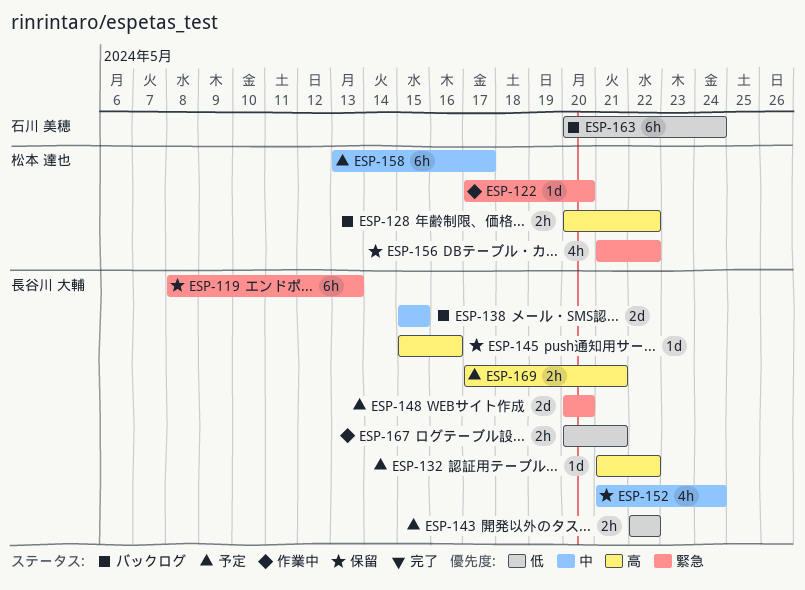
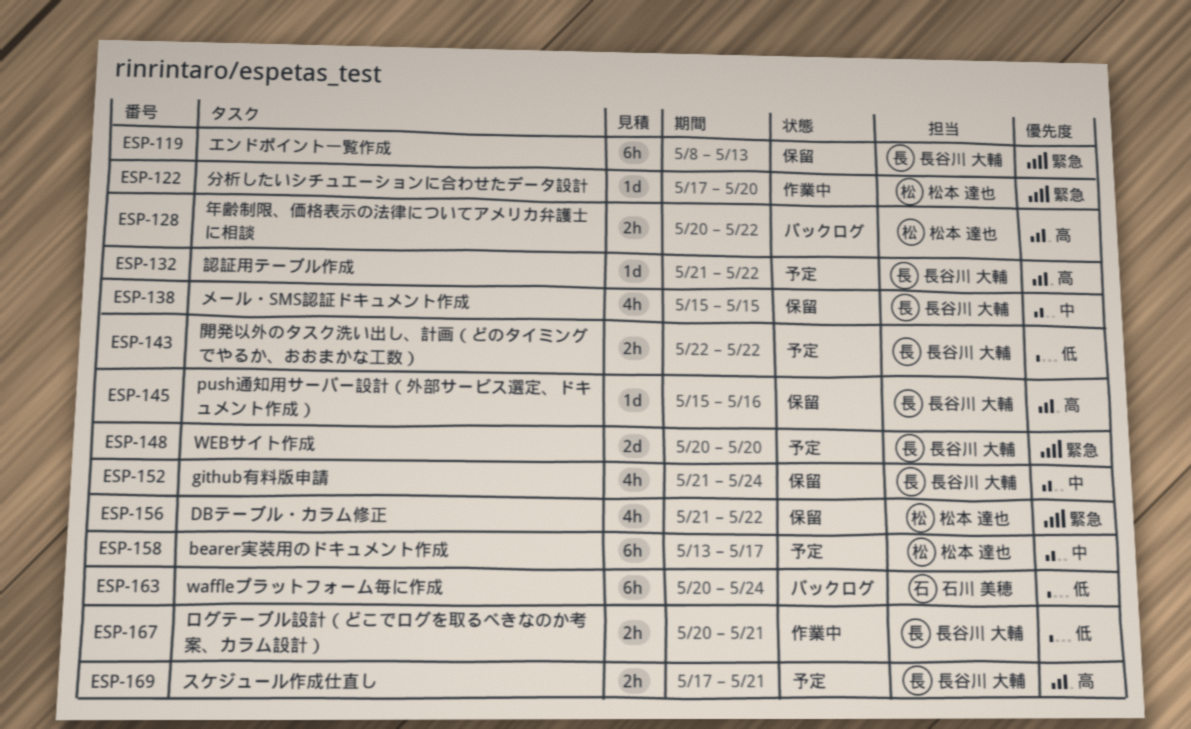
ESP-138, status: バックログ -> 保留
ESP-138, estimate: 2d -> 4h

